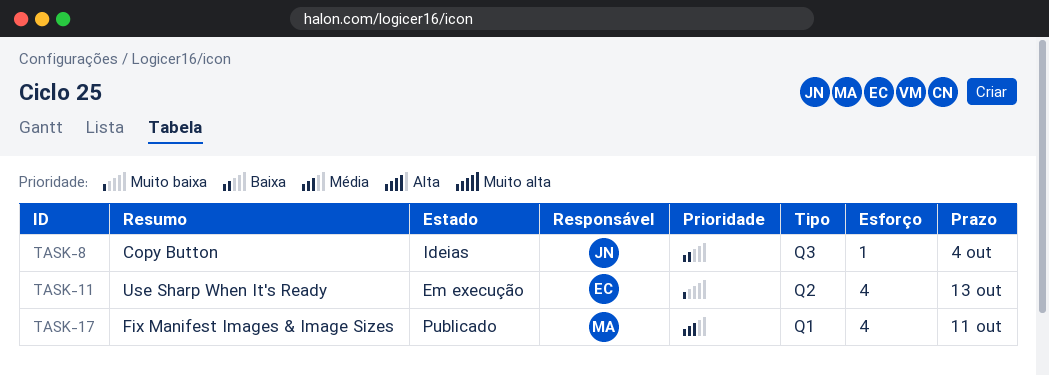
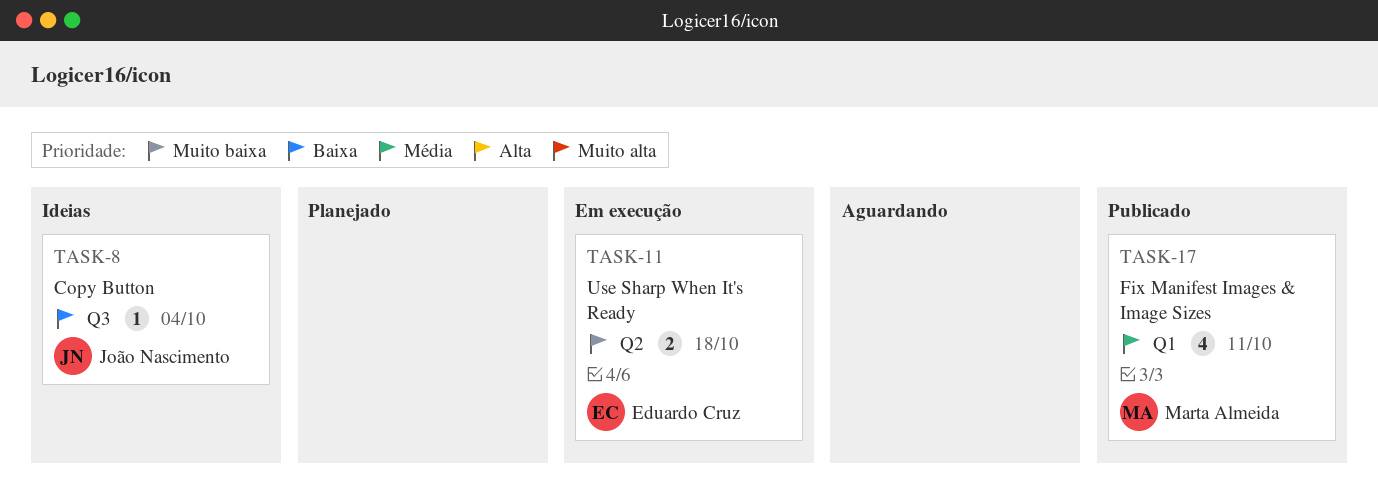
TASK-11, estimate: 4 -> 2
TASK-11, due: Oct 13 -> Oct 18

